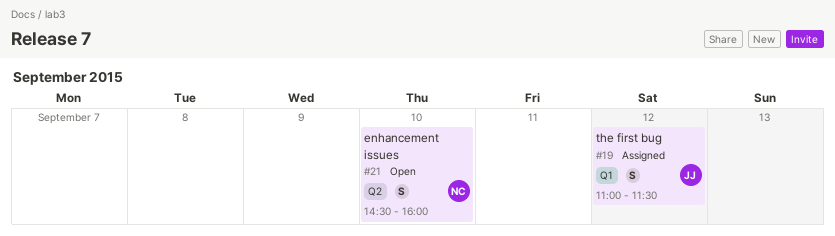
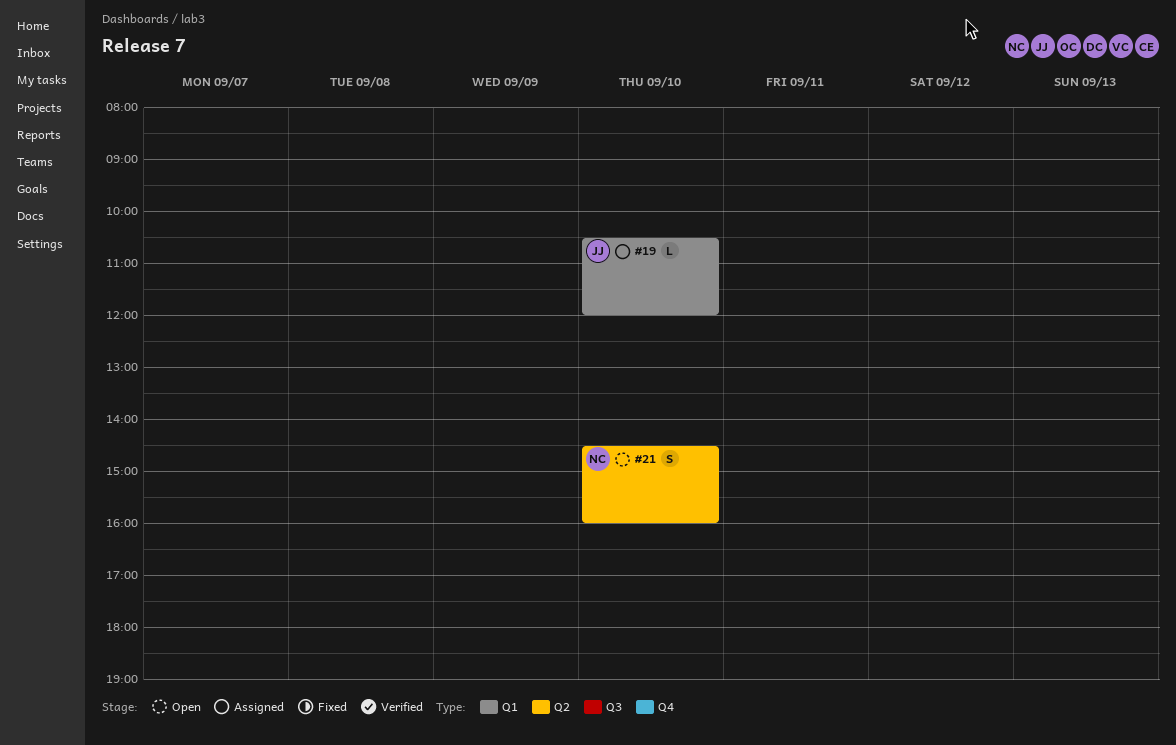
#19, estimate: S -> L
#19, day: Sep 12 -> Sep 10
#19, begins: 11:00 -> 10:30
#19, ends: 11:30 -> 12:00

